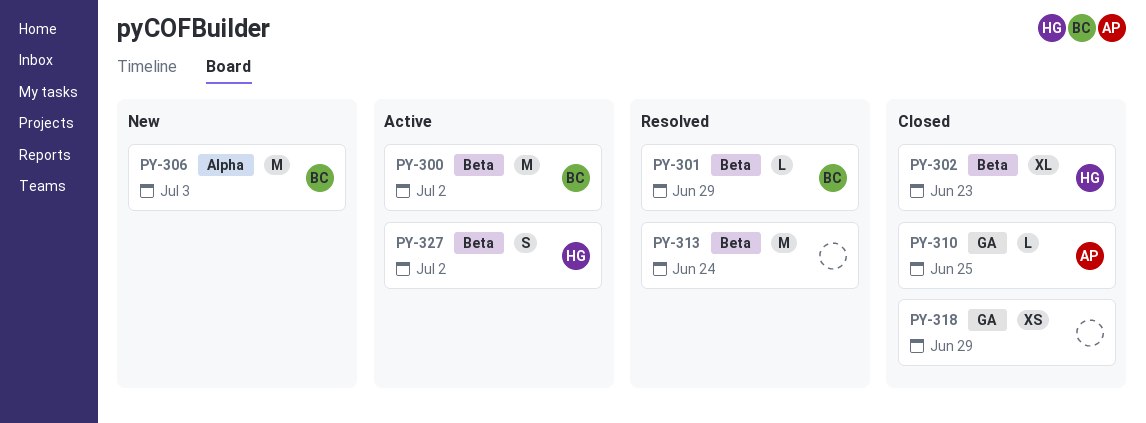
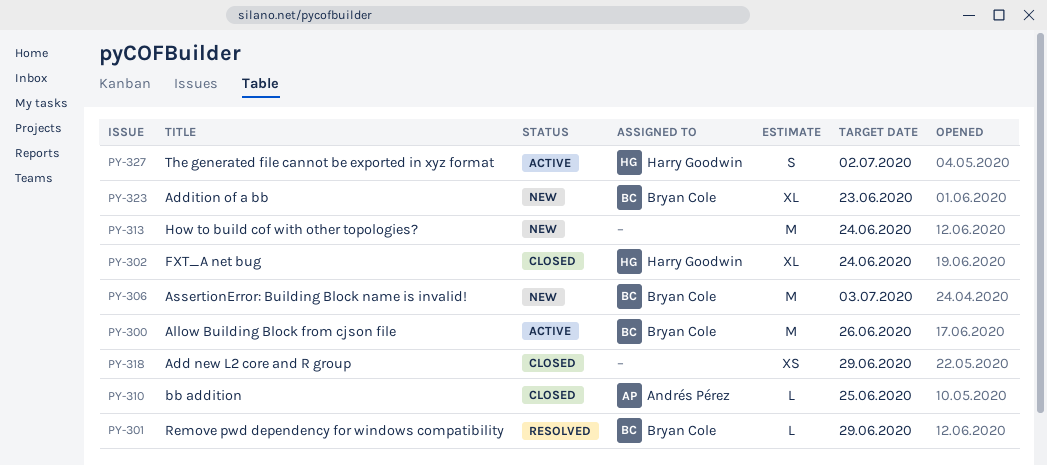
PY-300, due: Jul 2 -> Jun 26
PY-302, due: Jun 23 -> Jun 24
PY-313, status: Resolved -> New
PY-323: none -> present

